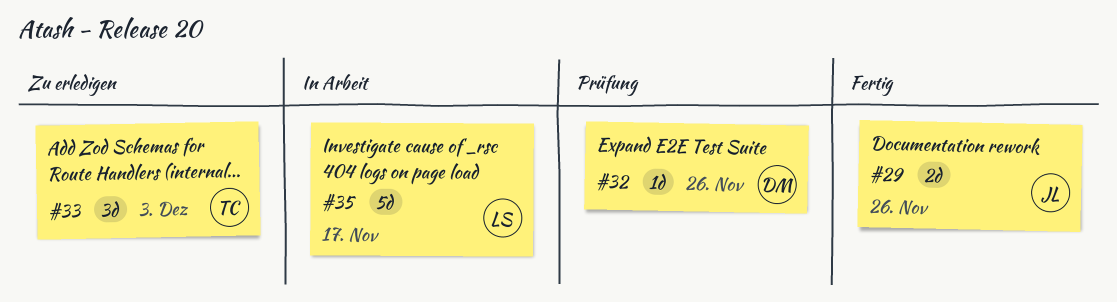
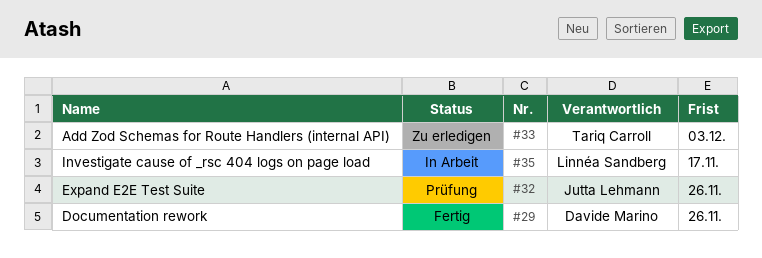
#29, owner: Jutta Lehmann -> Davide Marino
#32, owner: Davide Marino -> Jutta Lehmann

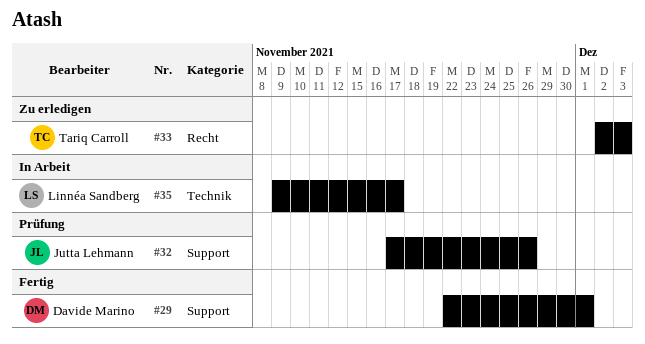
#29, due: Nov 26 -> Dec 1

